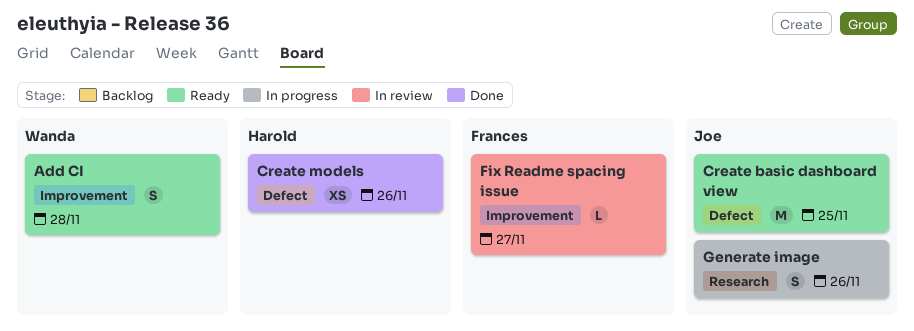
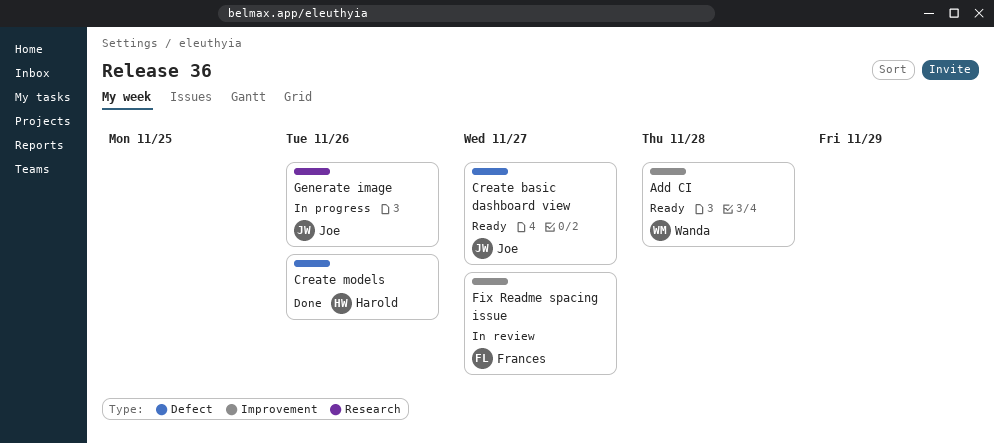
Create basic dashboard view, due: Nov 25 -> Nov 27

